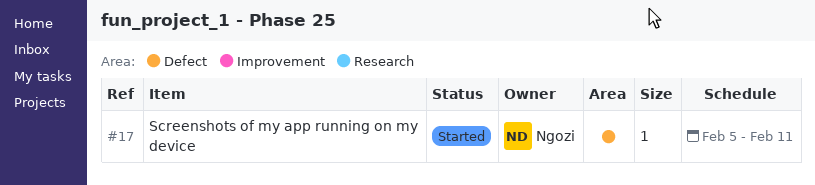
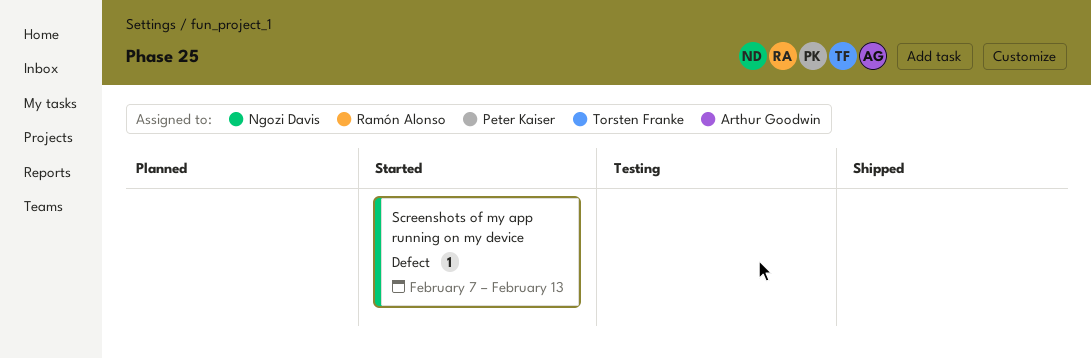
Screenshots of my app running on my device, start: Feb 5 -> Feb 7
Screenshots of my app running on my device, due: Feb 11 -> Feb 13

